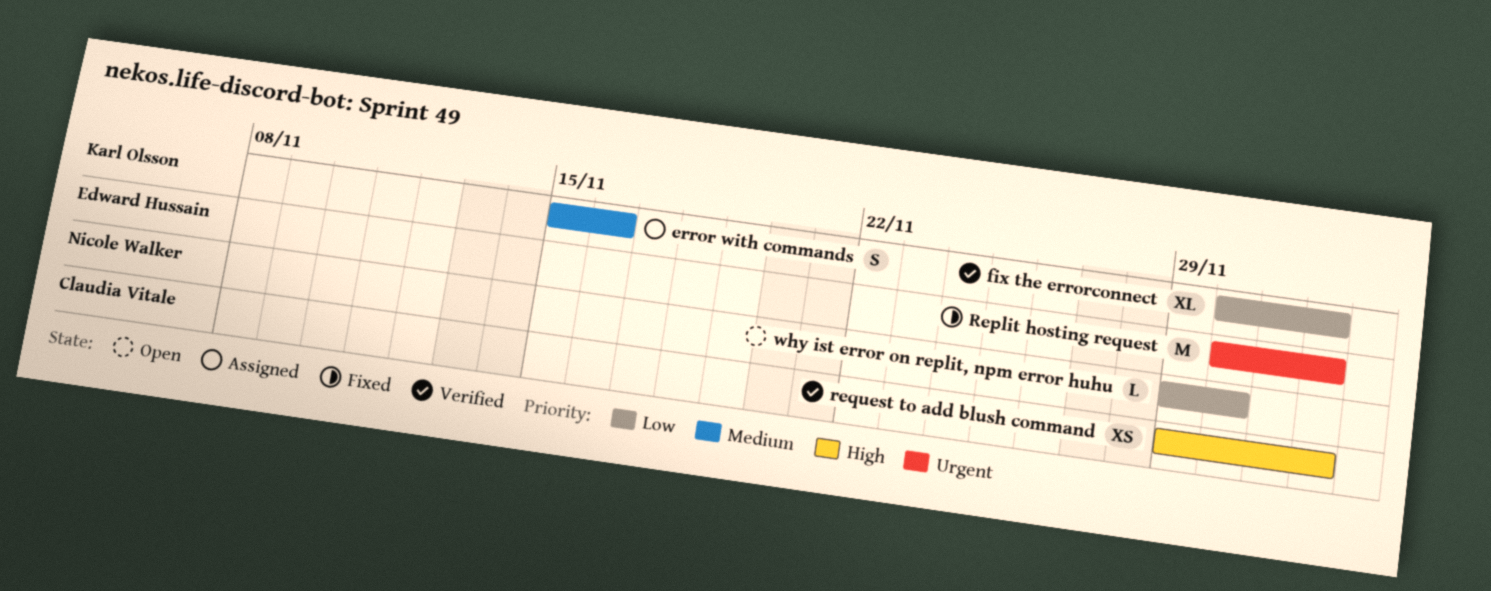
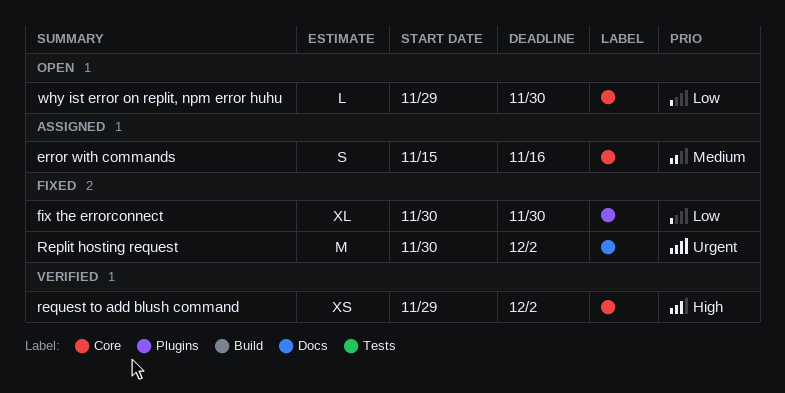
fix the errorconnect, status: Verified -> Fixed
fix the errorconnect, due: Dec 2 -> Nov 30

